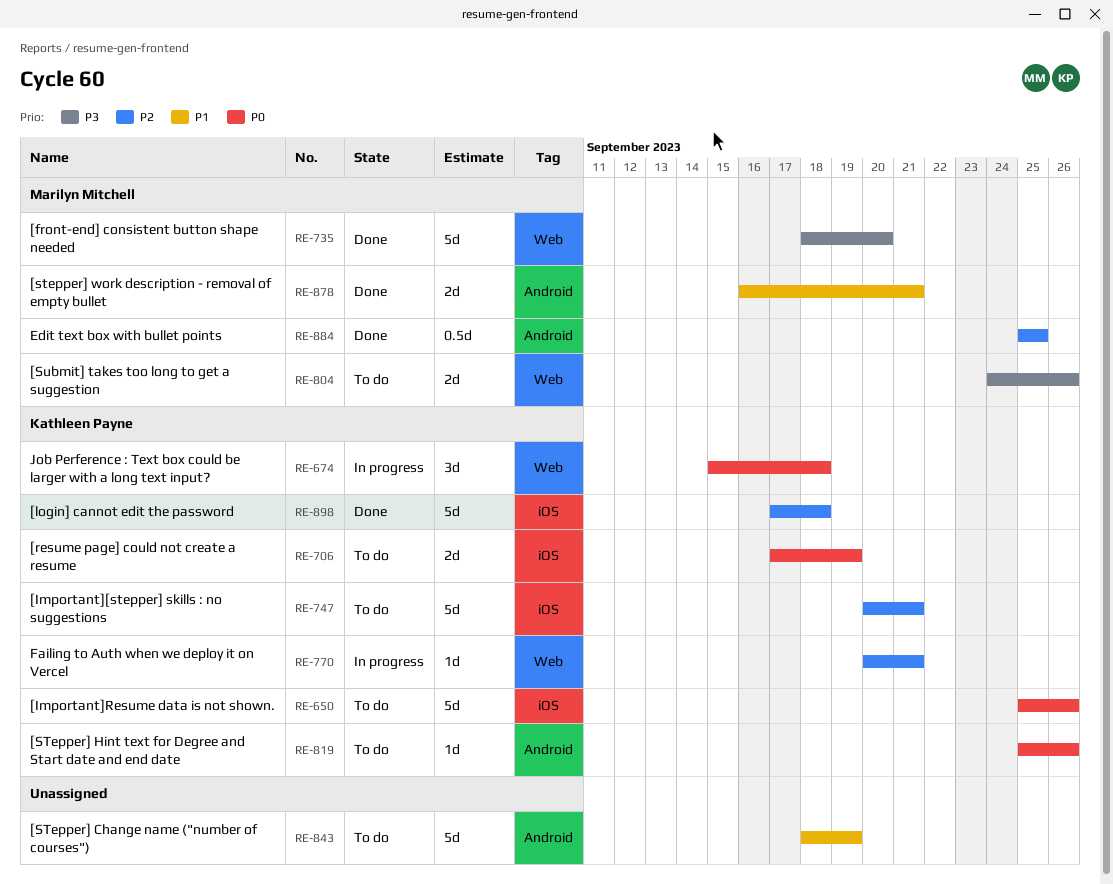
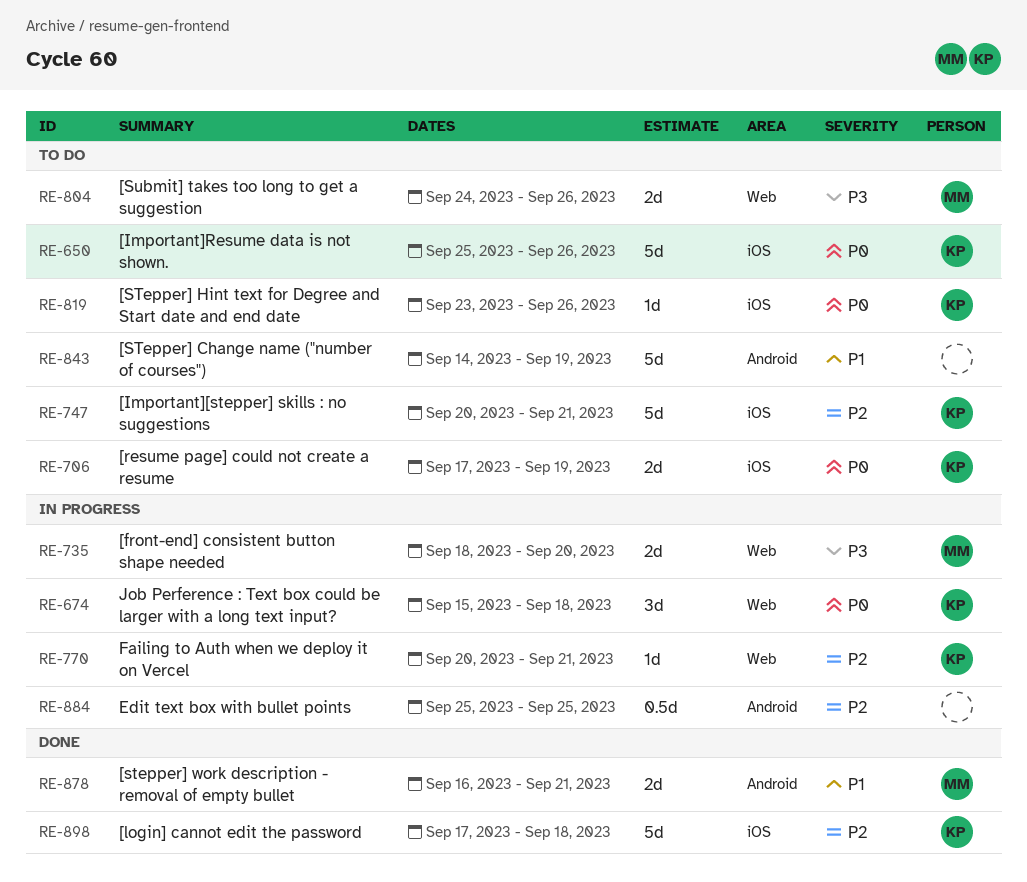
RE-735, status: Done -> In progress
RE-735, estimate: 5d -> 2d
RE-819, label: Android -> iOS
RE-819, start: Sep 25 -> Sep 23
RE-843, start: Sep 18 -> Sep 14
RE-884, status: Done -> In progress
RE-884, owner: Marilyn Mitchell -> none

